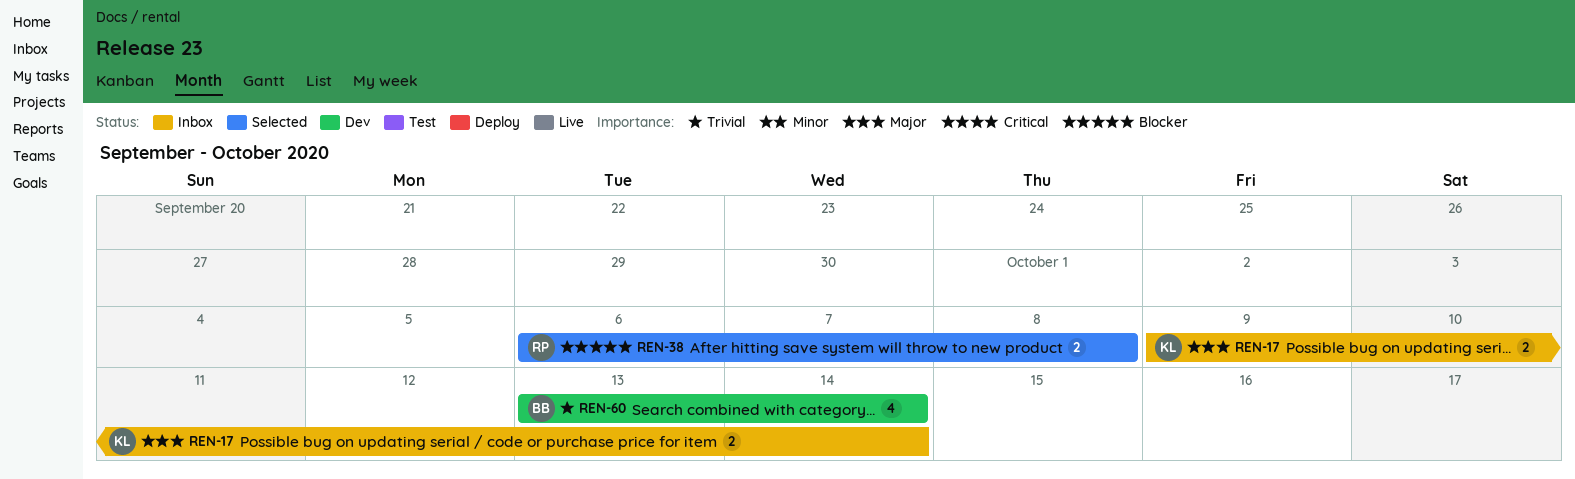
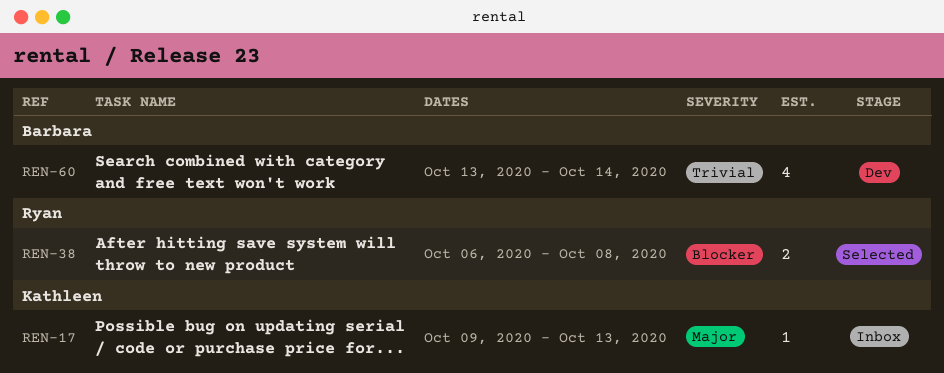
REN-17, estimate: 2 -> 1
REN-17, due: Oct 14 -> Oct 13

